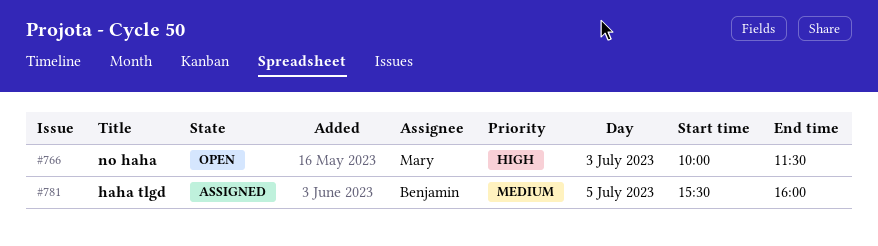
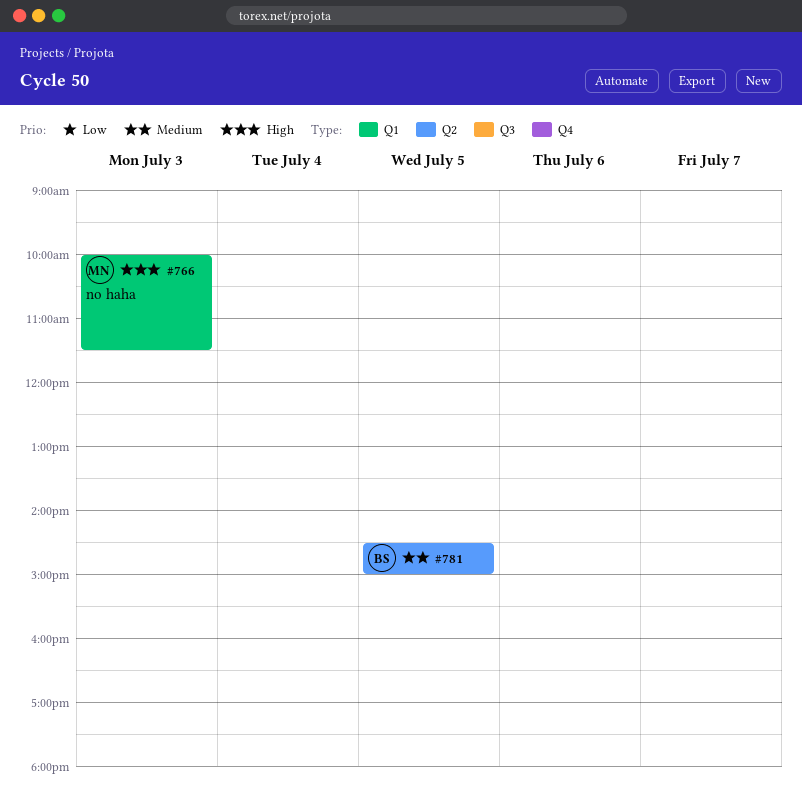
#781, begins: 15:30 -> 14:30
#781, ends: 16:00 -> 15:00

